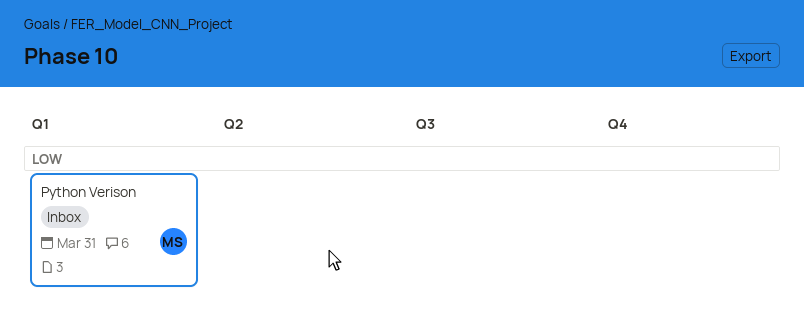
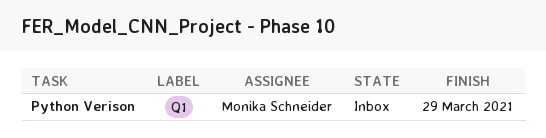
Python Verison, due: Mar 31 -> Mar 29

